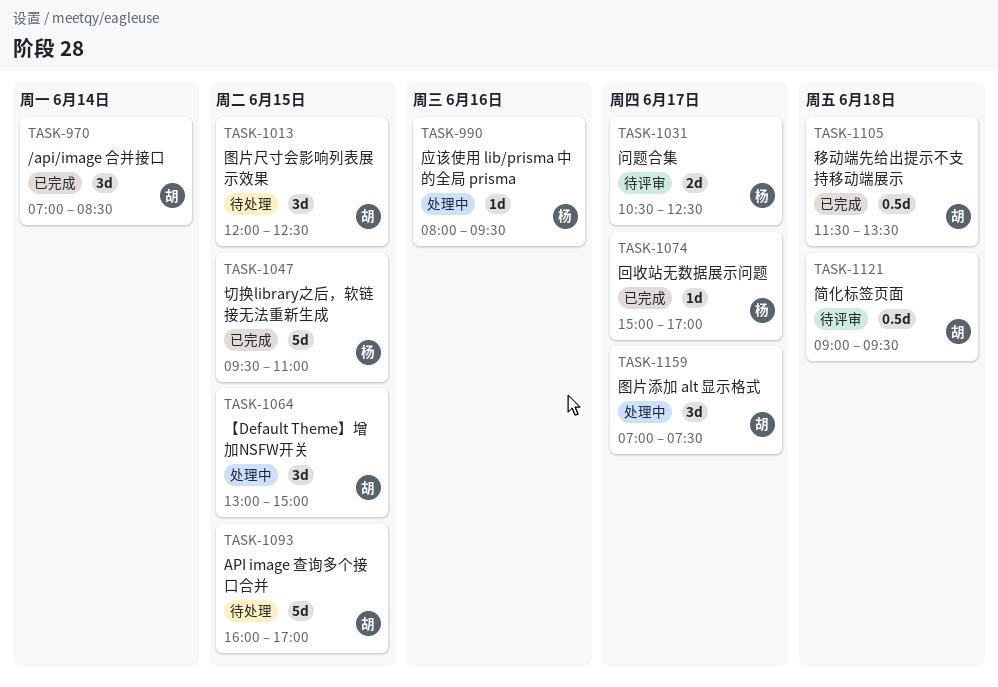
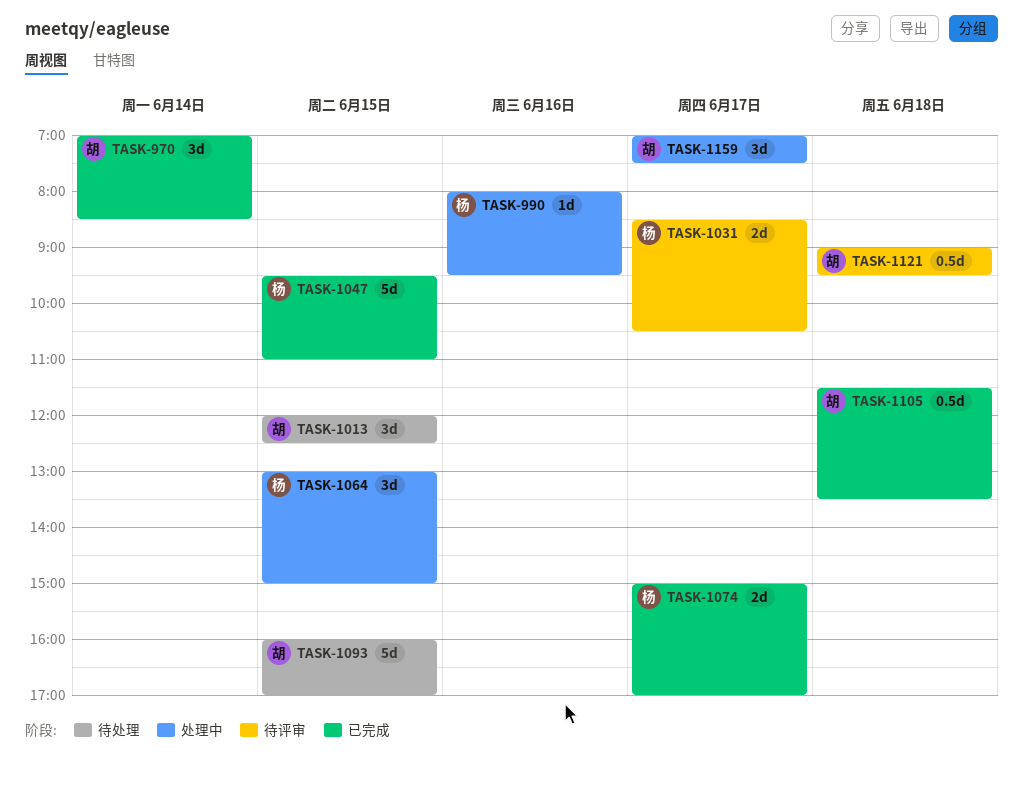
TASK-1031, begins: 10:30 -> 08:30
TASK-1031, ends: 12:30 -> 10:30
TASK-1064, owner: 胡 -> 杨
TASK-1074, estimate: 1d -> 2d

